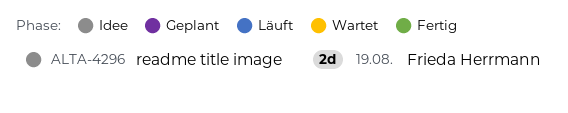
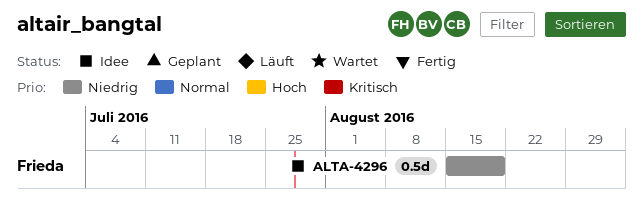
ALTA-4296, estimate: 2d -> 0.5d

